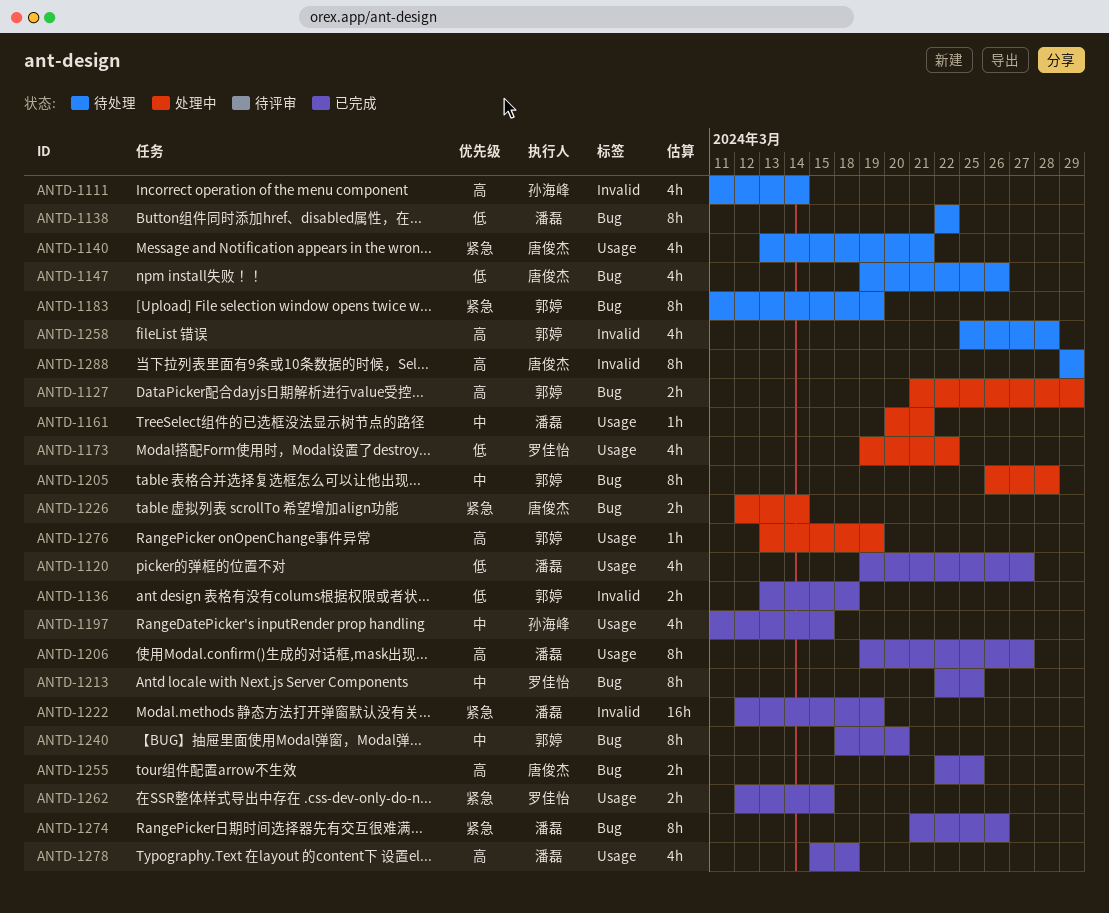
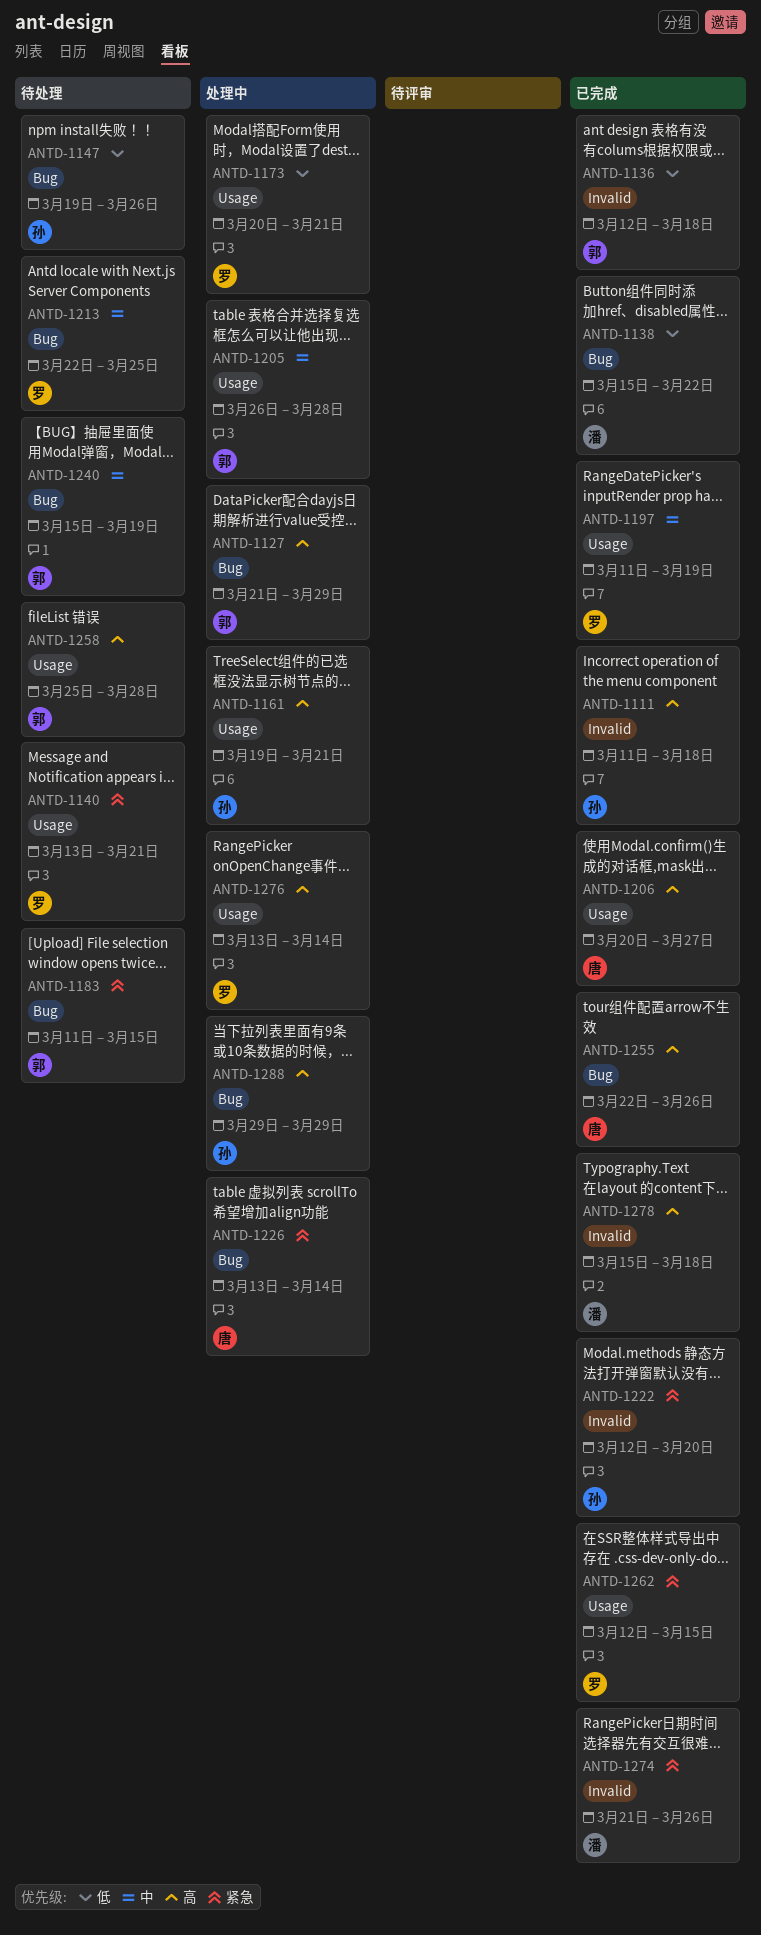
ANTD-1111, status: 待处理 -> 已完成
ANTD-1111, due: Mar 14 -> Mar 18
ANTD-1120: present -> none
ANTD-1136, start: Mar 13 -> Mar 12
ANTD-1138, status: 待处理 -> 已完成
ANTD-1138, start: Mar 22 -> Mar 15
ANTD-1140, owner: 唐俊杰 -> 罗佳怡
ANTD-1147, owner: 唐俊杰 -> 孙海峰
ANTD-1161, owner: 潘磊 -> 孙海峰
ANTD-1161, priority: 中 -> 高
ANTD-1161, start: Mar 20 -> Mar 19
ANTD-1173, start: Mar 19 -> Mar 20
ANTD-1173, due: Mar 22 -> Mar 21
ANTD-1183, due: Mar 19 -> Mar 15
ANTD-1197, owner: 孙海峰 -> 罗佳怡
ANTD-1197, due: Mar 15 -> Mar 19
ANTD-1205, label: Bug -> Usage
ANTD-1206, owner: 潘磊 -> 唐俊杰
ANTD-1206, start: Mar 19 -> Mar 20
ANTD-1213, status: 已完成 -> 待处理
ANTD-1222, owner: 潘磊 -> 孙海峰
ANTD-1222, due: Mar 19 -> Mar 20
ANTD-1226, start: Mar 12 -> Mar 13
ANTD-1240, status: 已完成 -> 待处理
ANTD-1240, start: Mar 18 -> Mar 15
ANTD-1240, due: Mar 20 -> Mar 19
ANTD-1255, due: Mar 25 -> Mar 26
ANTD-1258, label: Invalid -> Usage
ANTD-1274, label: Bug -> Invalid
ANTD-1276, owner: 郭婷 -> 罗佳怡
ANTD-1276, due: Mar 19 -> Mar 14
ANTD-1278, label: Usage -> Invalid
ANTD-1288, status: 待处理 -> 处理中
ANTD-1288, owner: 唐俊杰 -> 孙海峰
ANTD-1288, label: Invalid -> Bug

